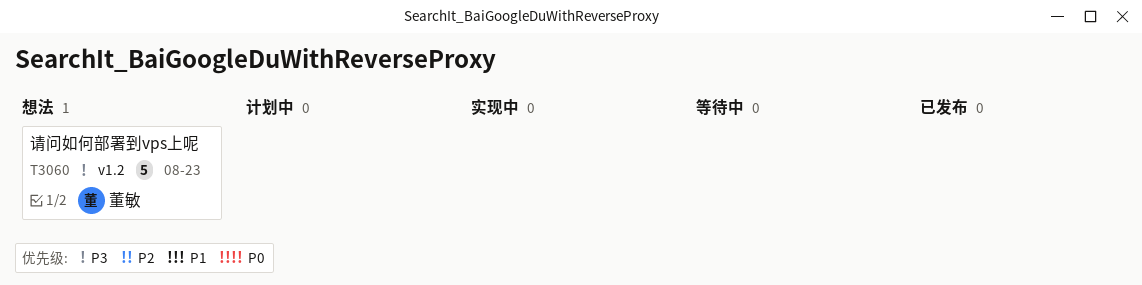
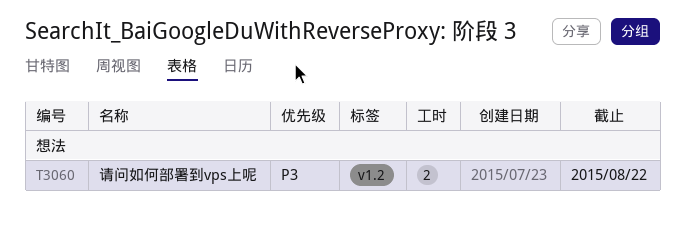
T3060, estimate: 5 -> 2
T3060, due: Aug 23 -> Aug 22

